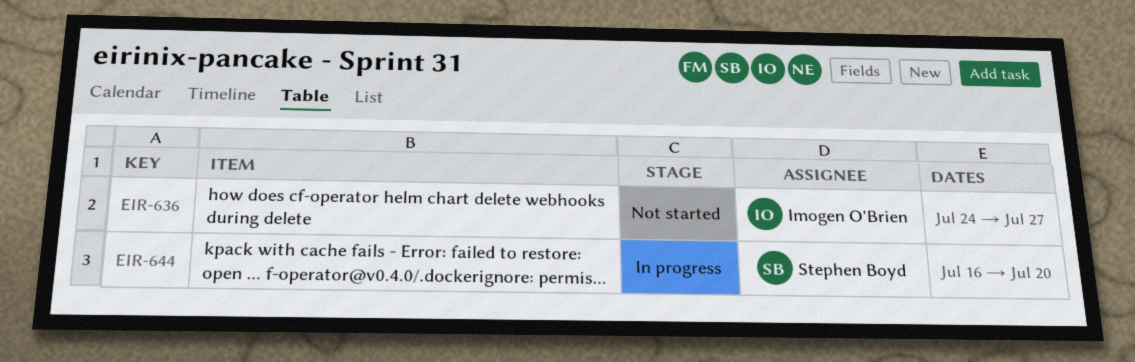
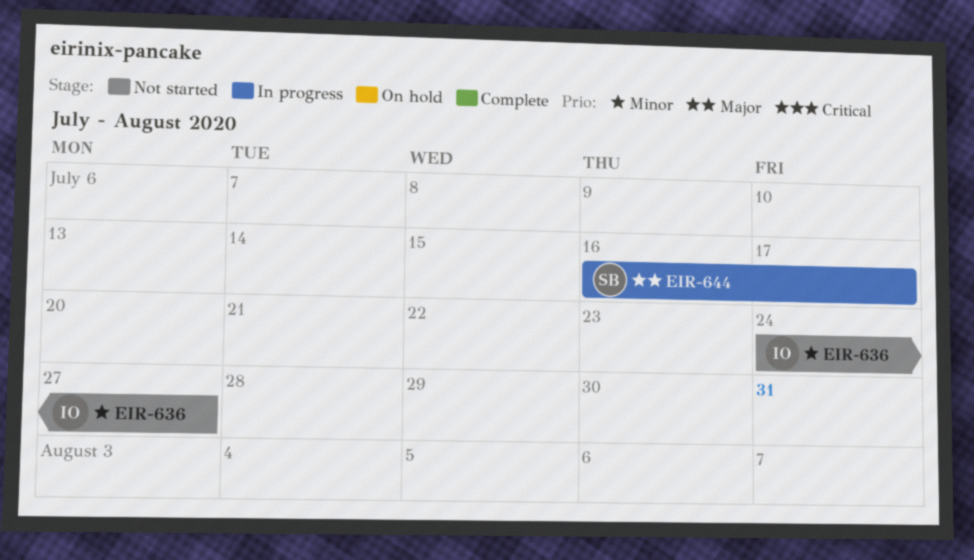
EIR-644, due: Jul 20 -> Jul 17

